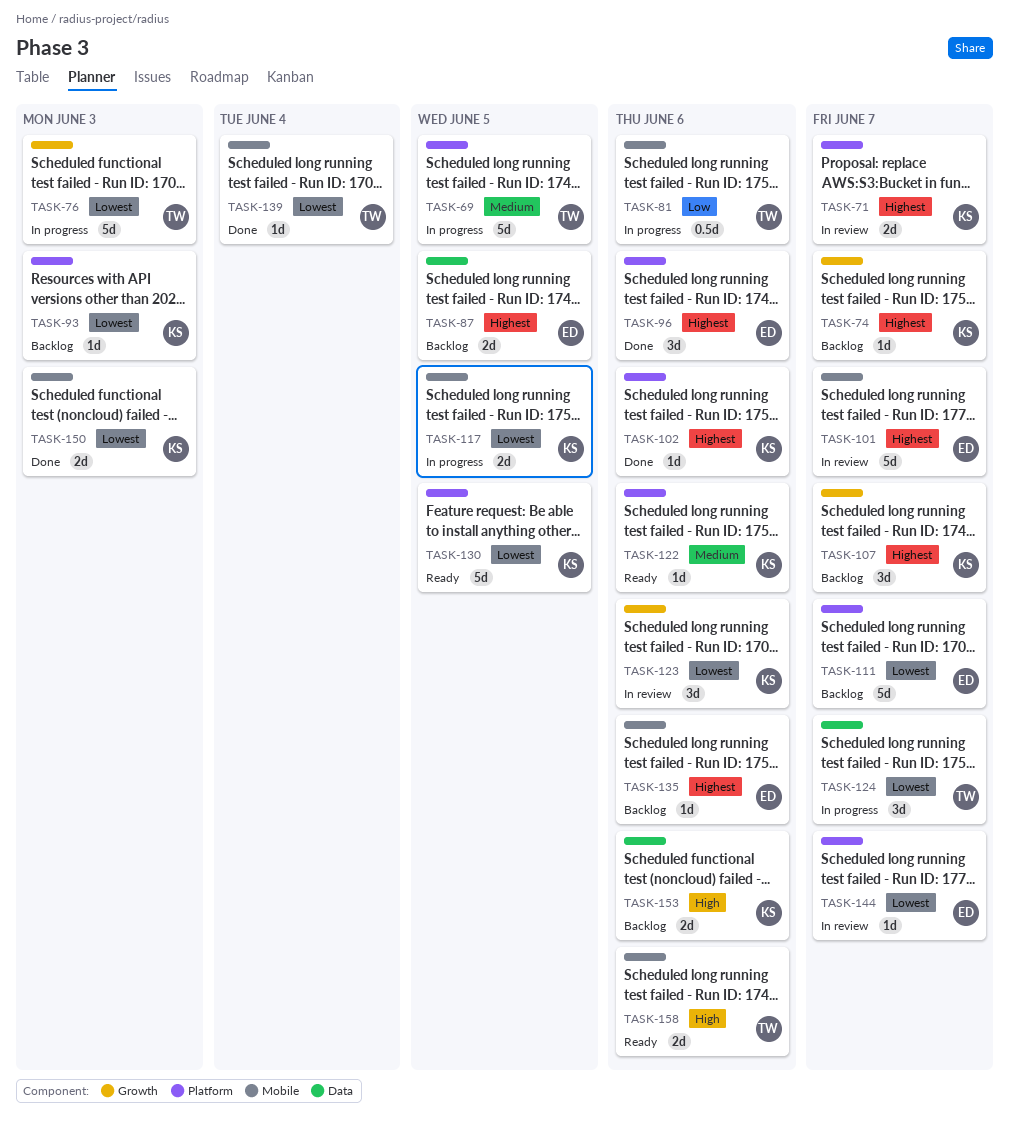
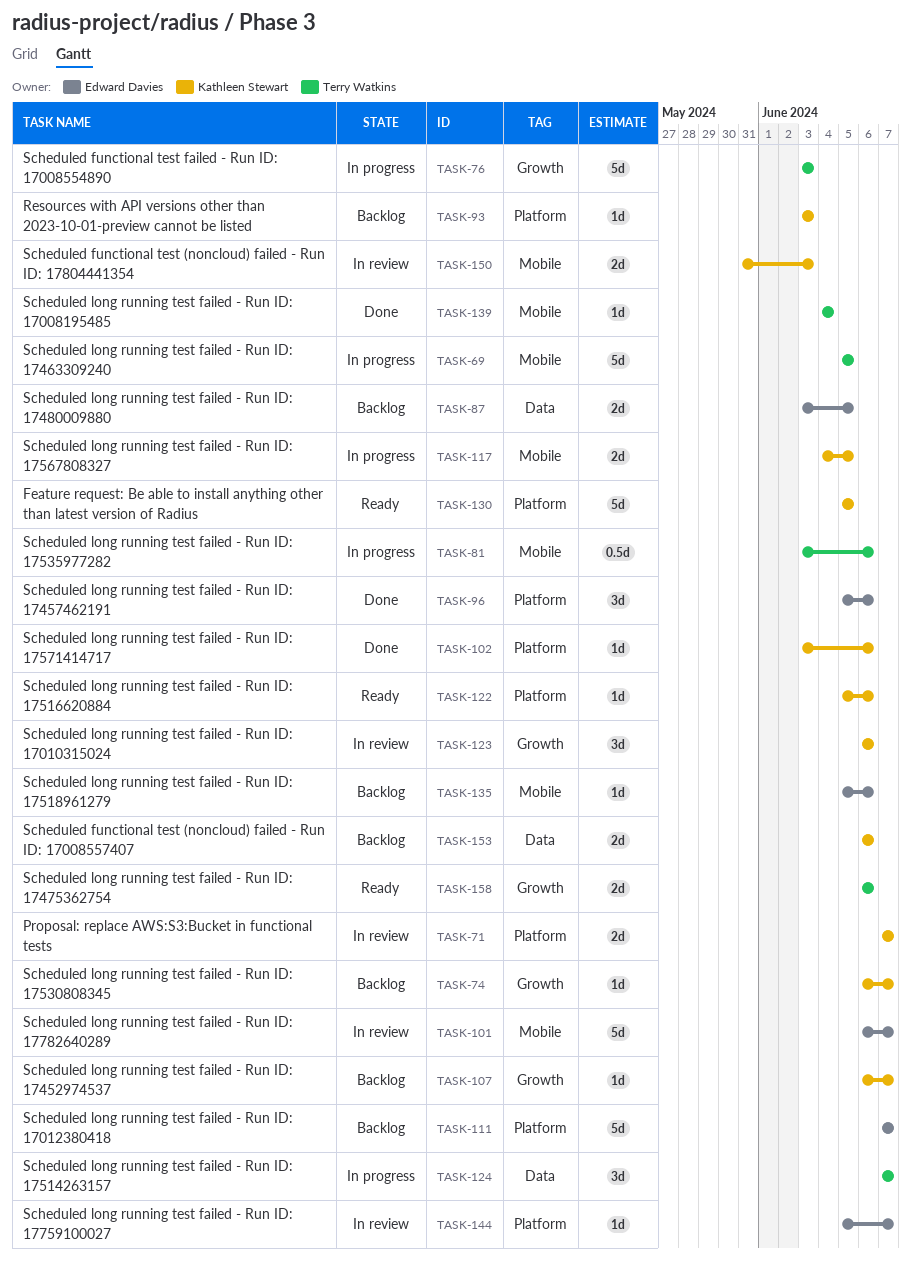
TASK-69, label: Platform -> Mobile
TASK-107, estimate: 3d -> 1d
TASK-150, status: Done -> In review
TASK-158, label: Mobile -> Growth

